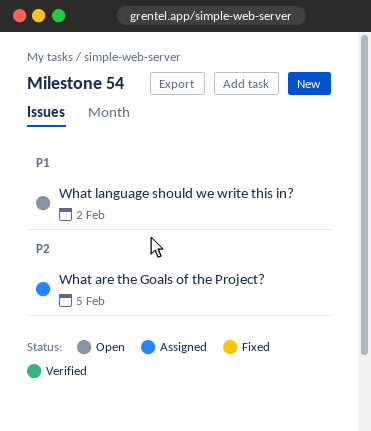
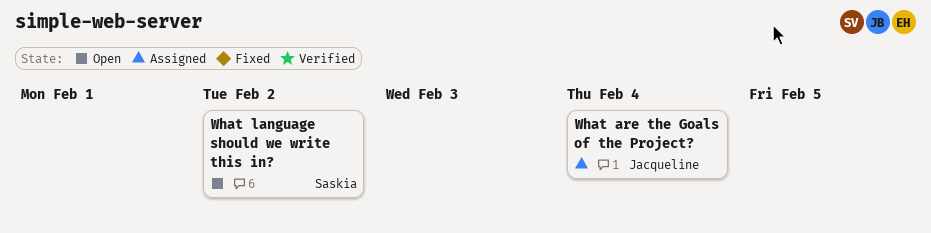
What are the Goals of the Project?, due: Feb 5 -> Feb 4

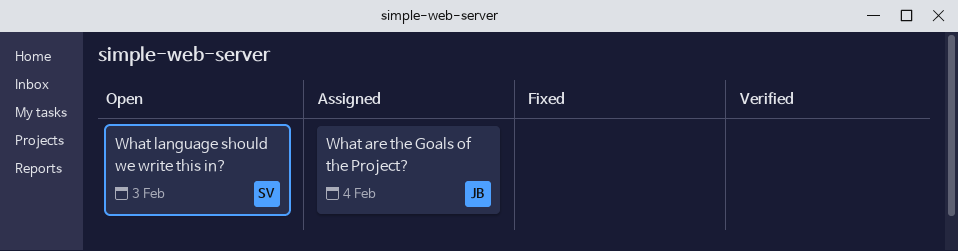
What language should we write this in?, due: Feb 2 -> Feb 3

